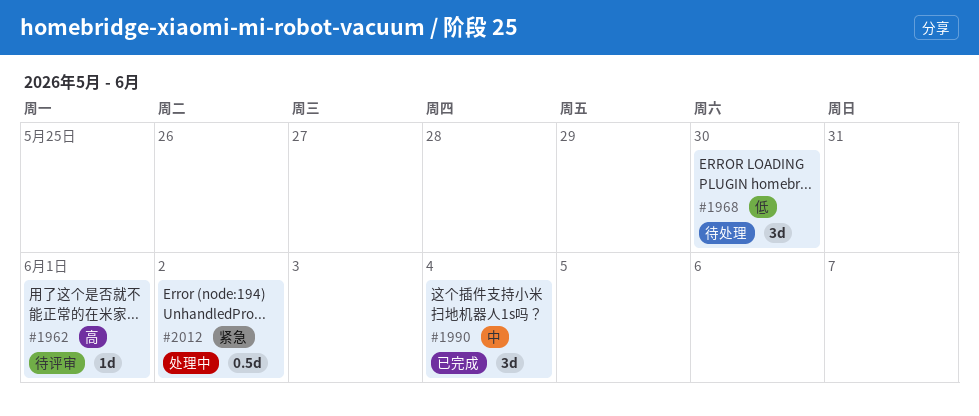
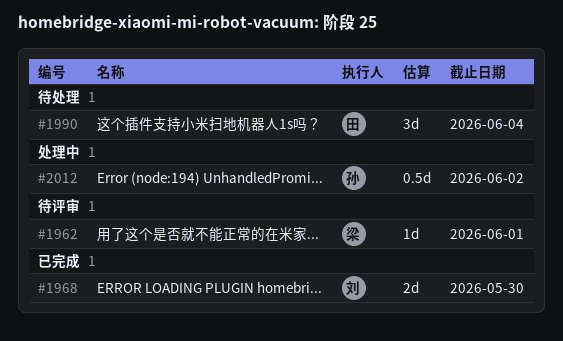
#1968, status: 待处理 -> 已完成
#1968, estimate: 3d -> 2d
#1990, status: 已完成 -> 待处理

